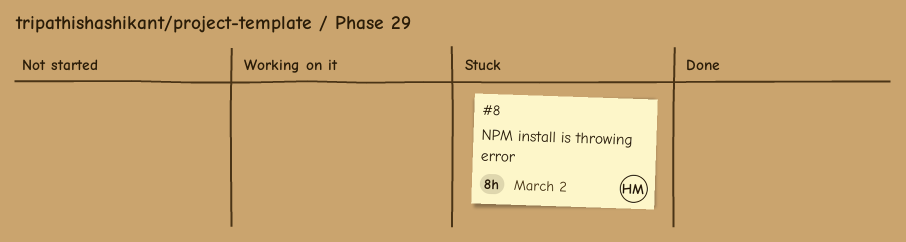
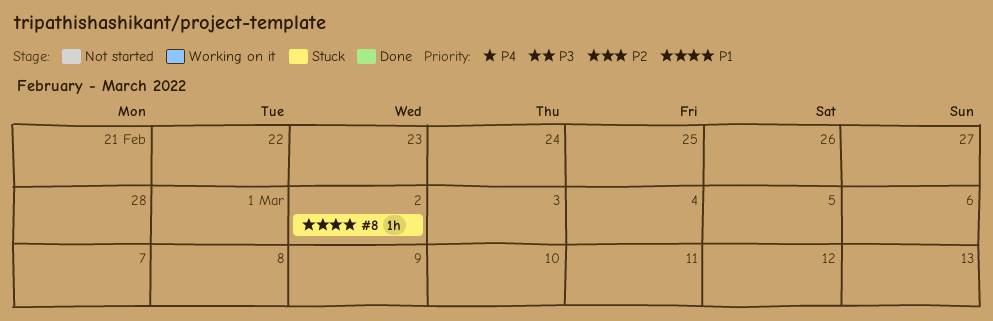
#8, estimate: 8h -> 1h

